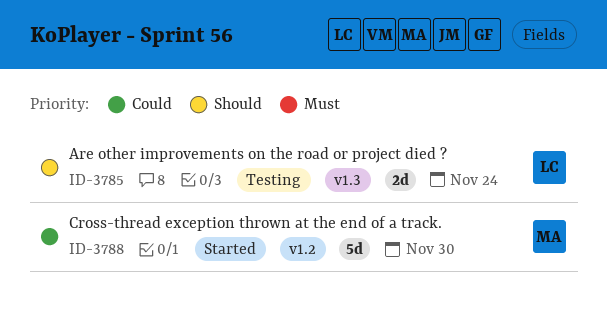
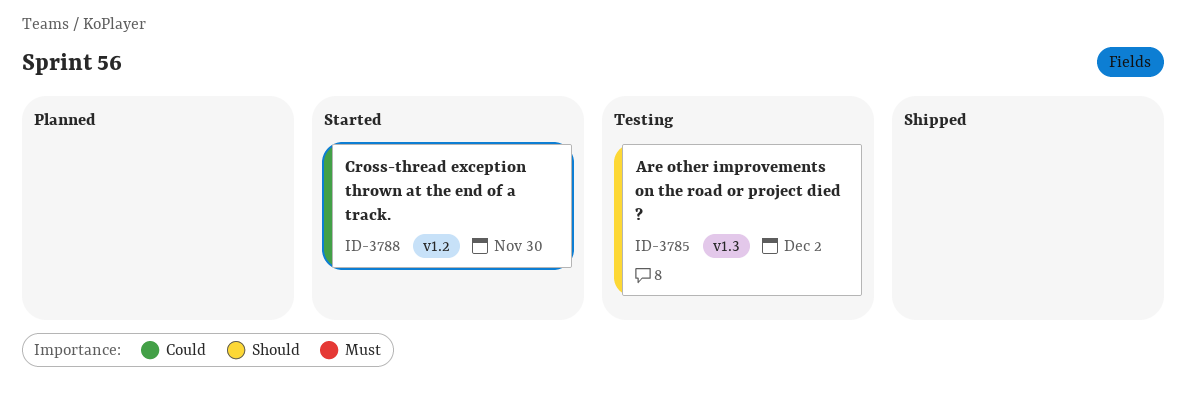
ID-3785, due: Nov 24 -> Dec 2

